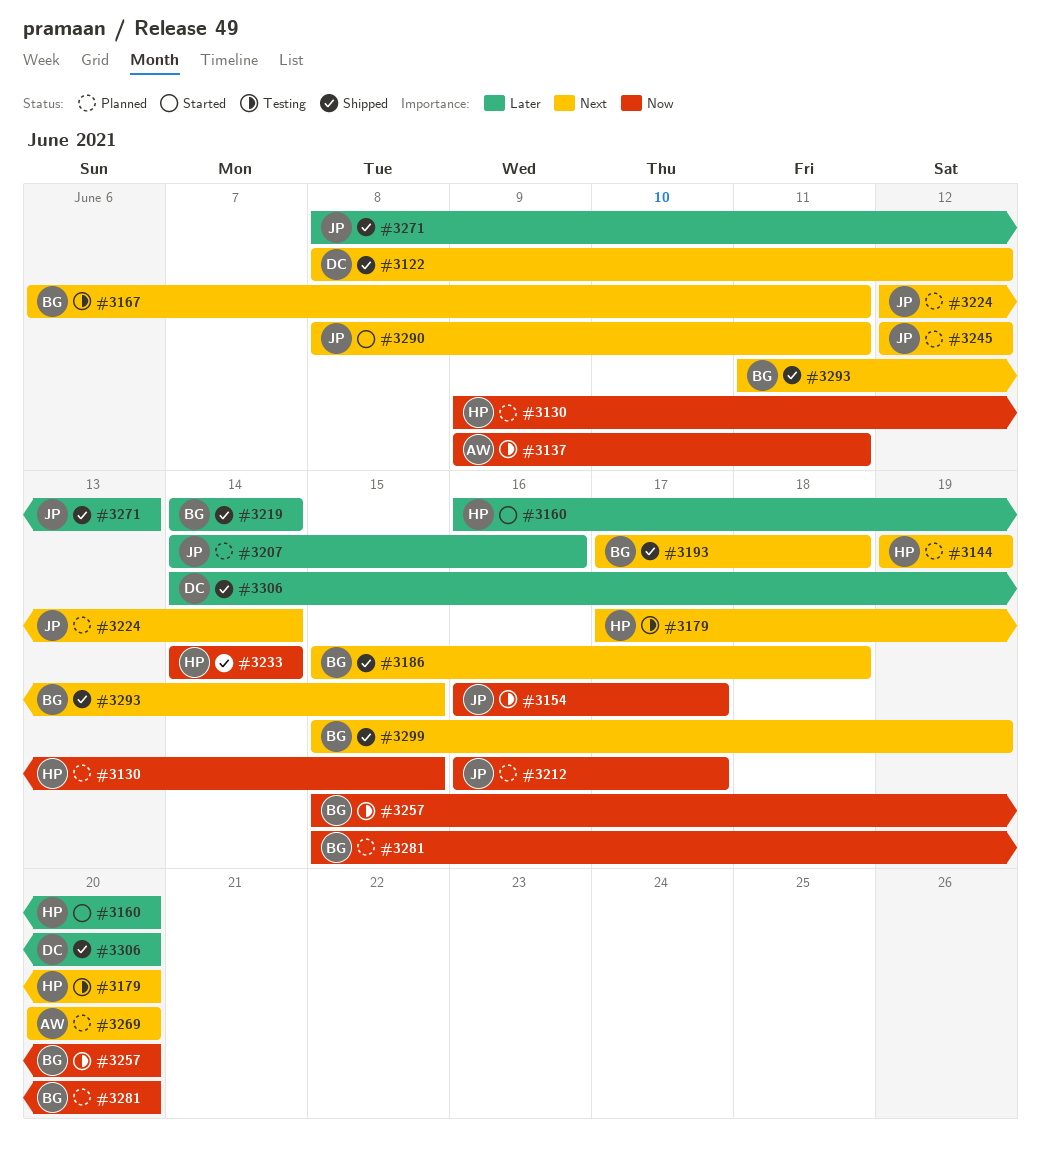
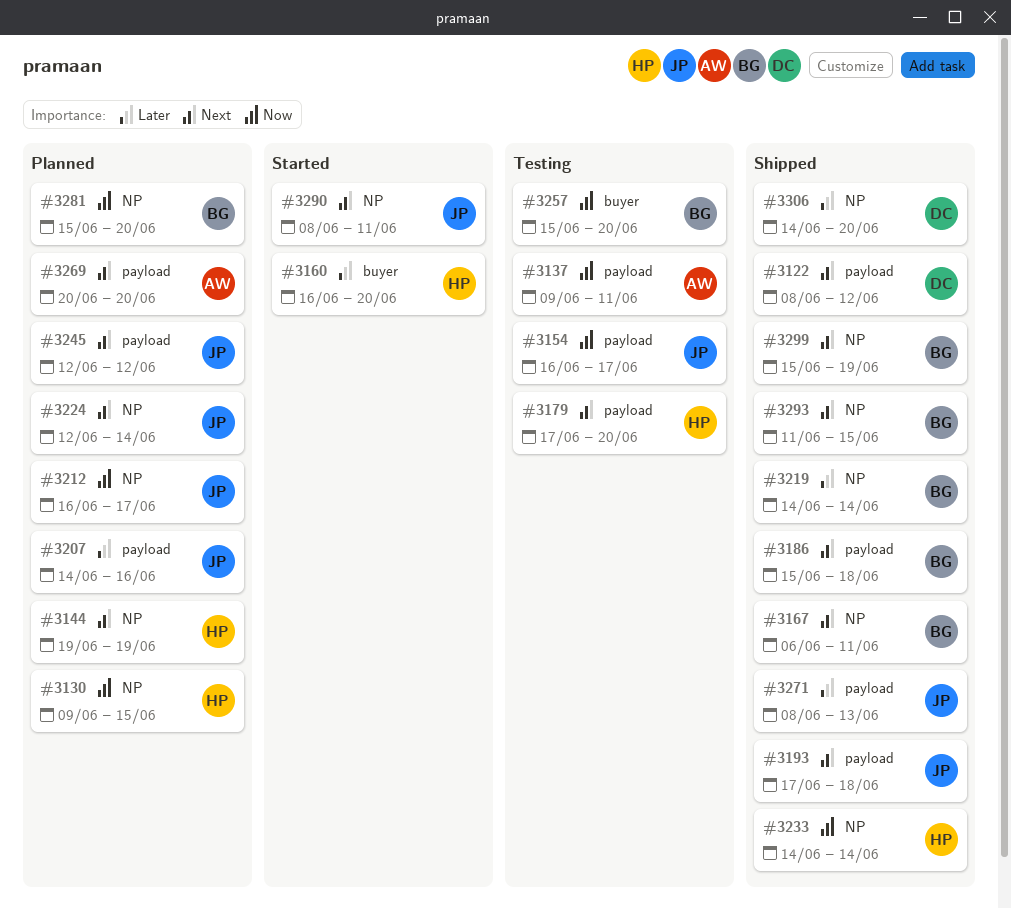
#3167, status: Testing -> Shipped
#3193, owner: BG -> JP

